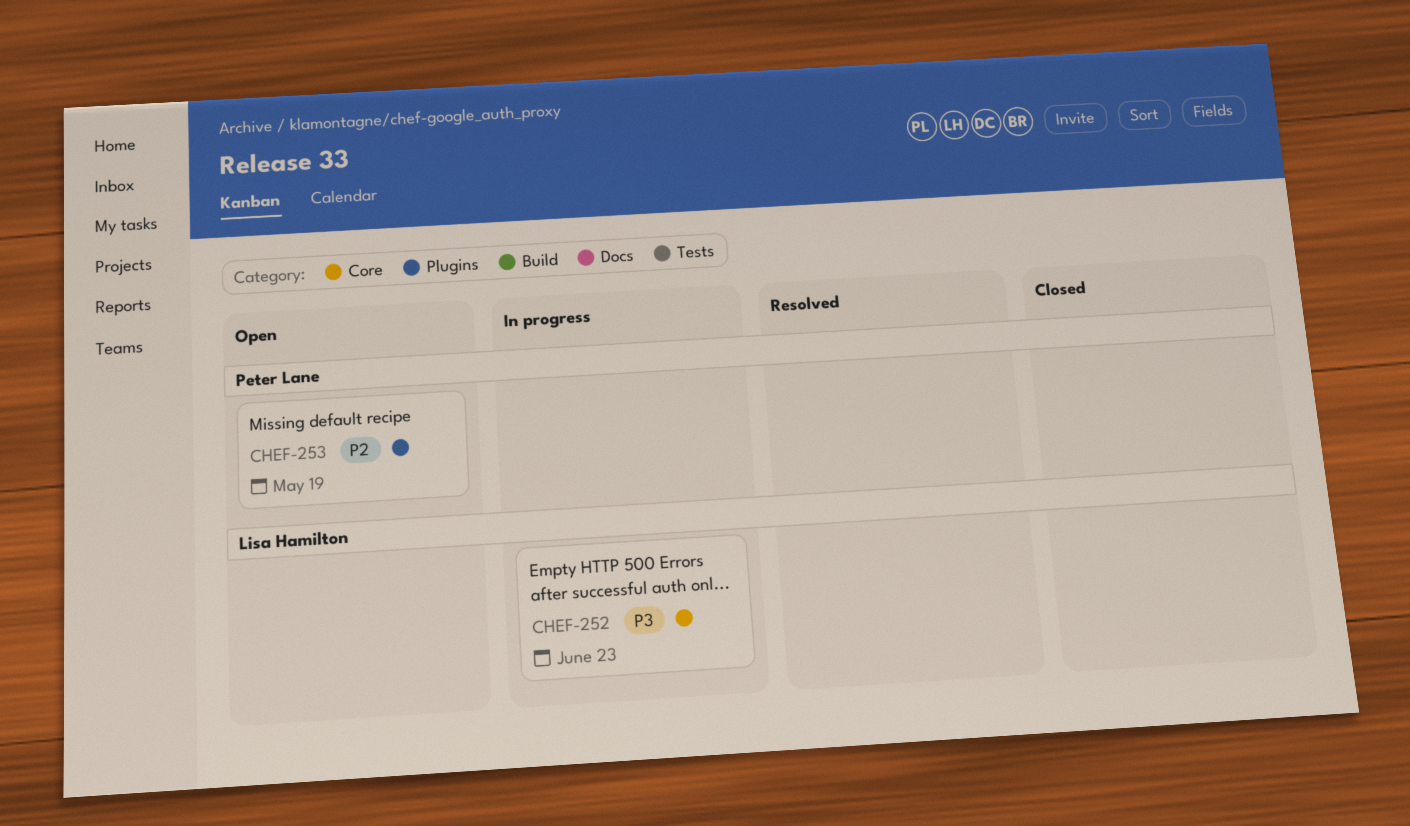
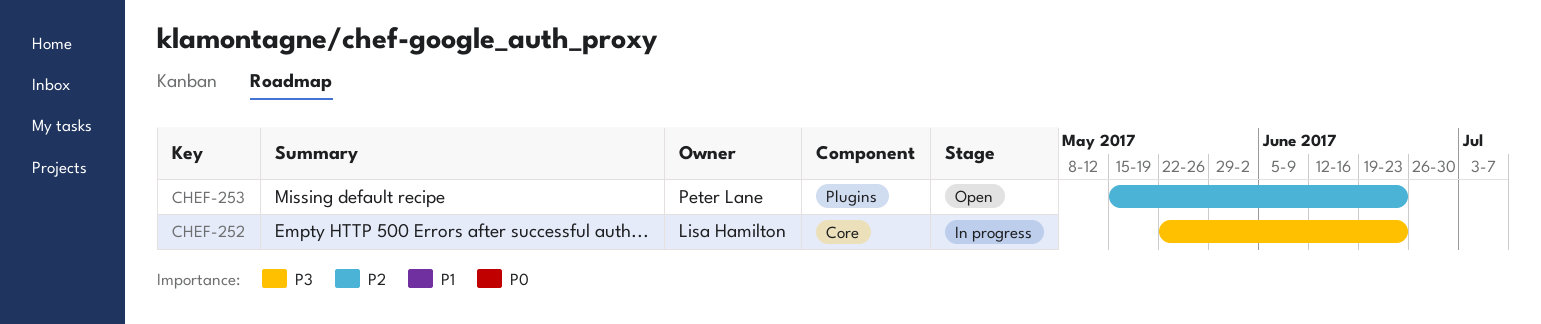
CHEF-253, due: May 19 -> Jun 23

